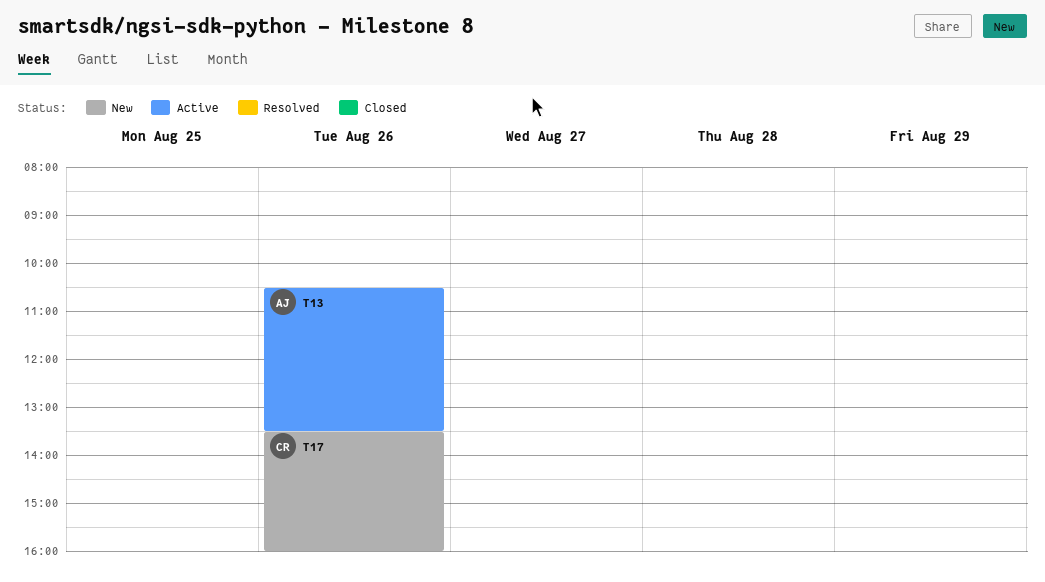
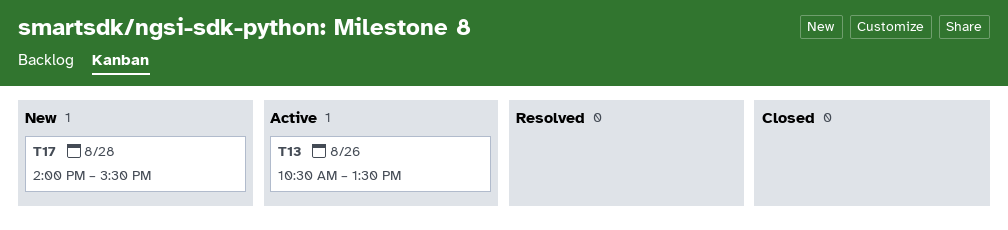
T17, day: Aug 26 -> Aug 28
T17, begins: 13:30 -> 14:00
T17, ends: 16:00 -> 15:30

